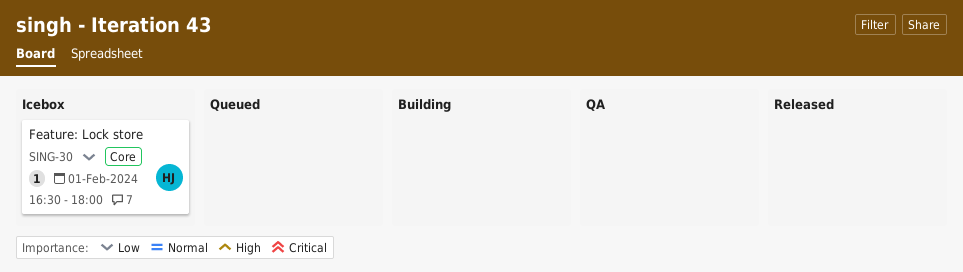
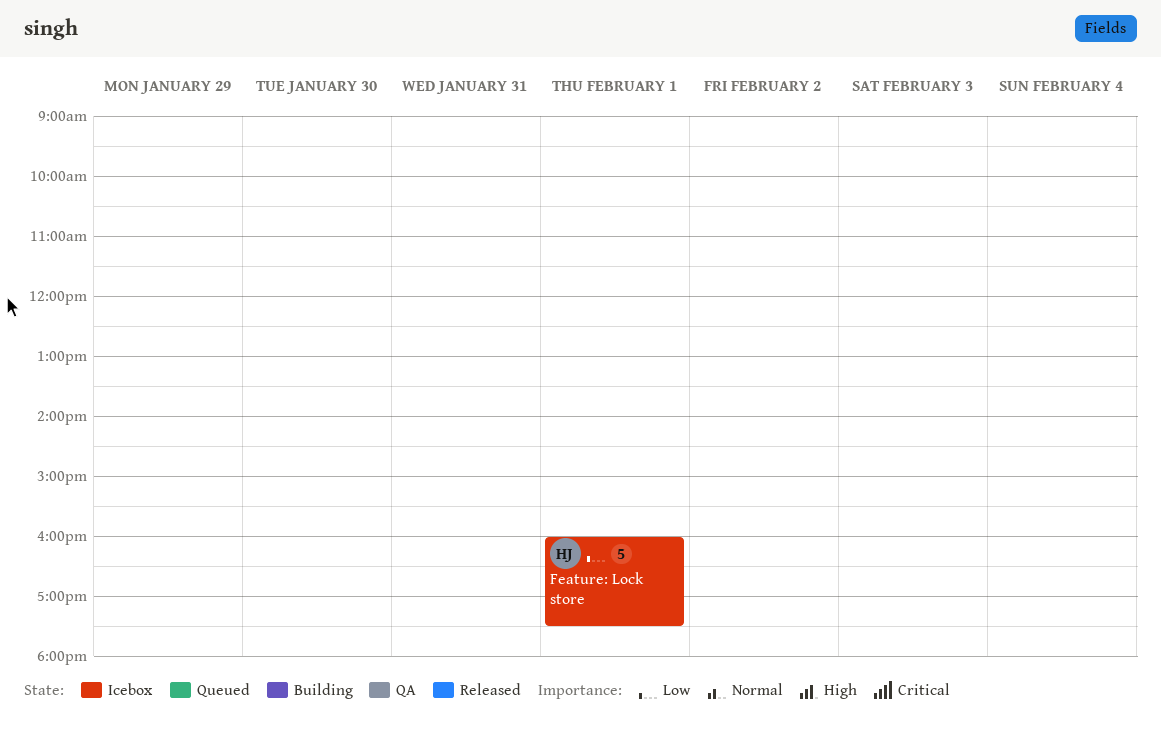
Feature: Lock store, estimate: 1 -> 5
Feature: Lock store, begins: 16:30 -> 16:00
Feature: Lock store, ends: 18:00 -> 17:30

